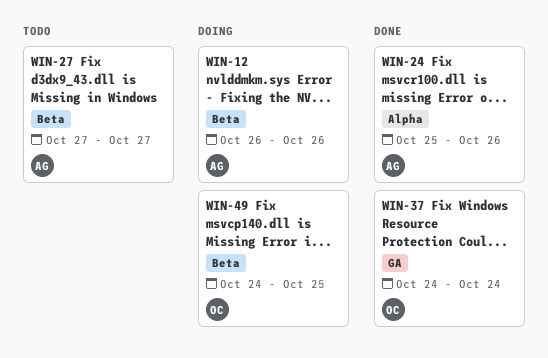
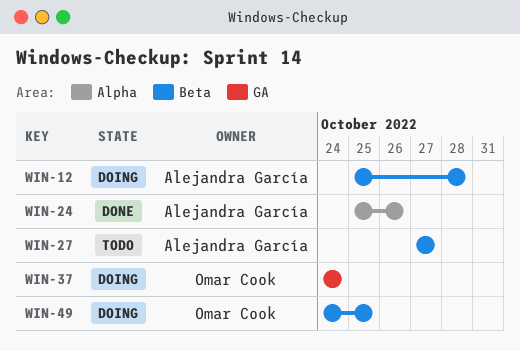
WIN-12, start: Oct 26 -> Oct 25
WIN-12, due: Oct 26 -> Oct 28
WIN-37, status: Done -> Doing

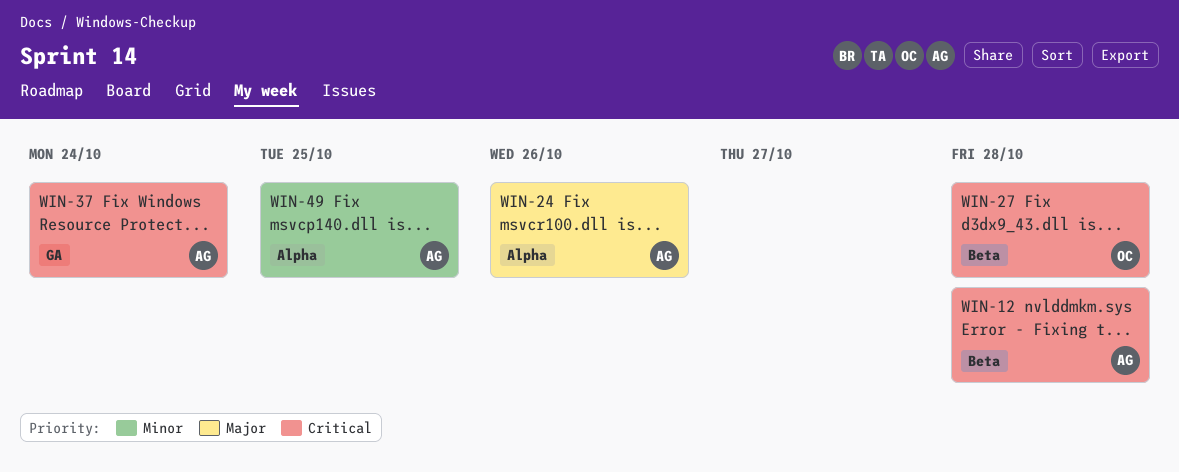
WIN-27, owner: Alejandra García -> Omar Cook
WIN-27, due: Oct 27 -> Oct 28
WIN-37, owner: Omar Cook -> Alejandra García
WIN-49, owner: Omar Cook -> Alejandra García
WIN-49, label: Beta -> Alpha

